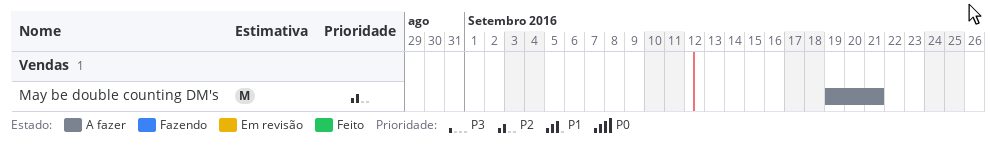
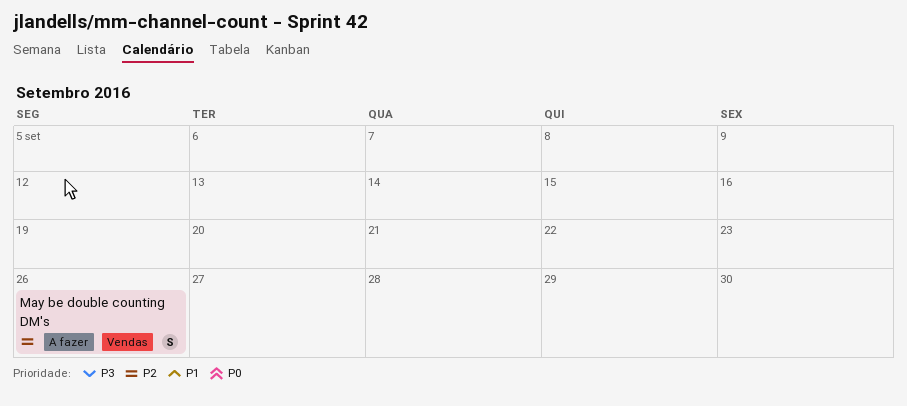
May be double counting DM's, estimate: M -> S
May be double counting DM's, due: Sep 21 -> Sep 26

